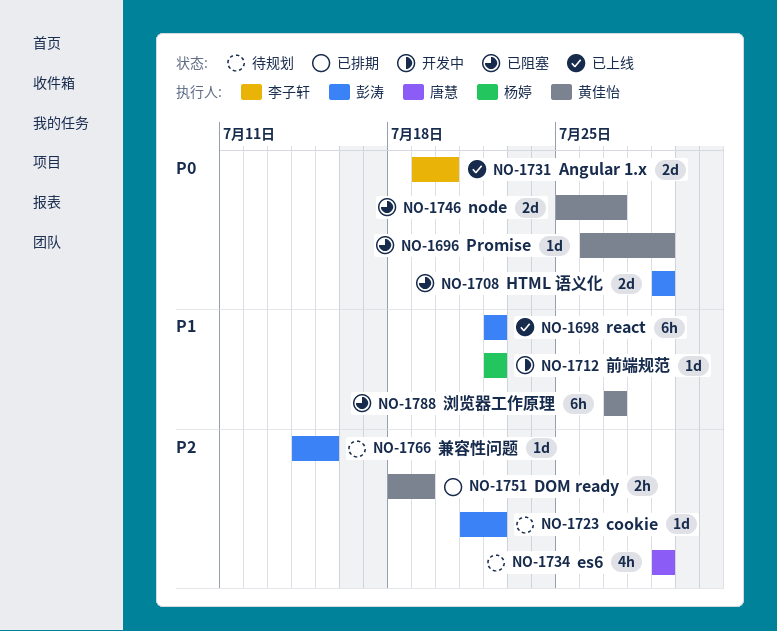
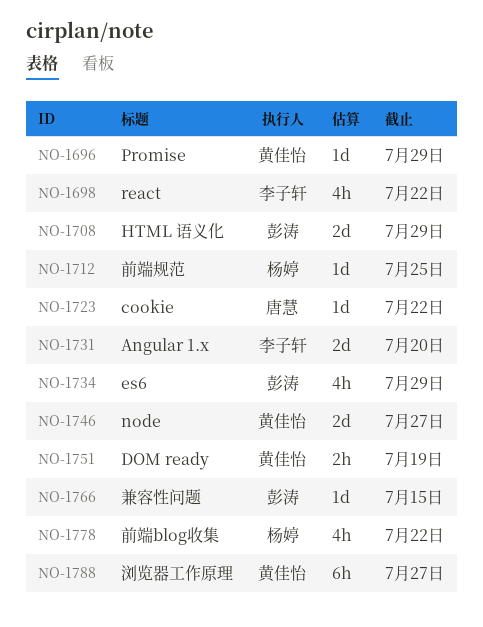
NO-1698, owner: 彭涛 -> 李子轩
NO-1698, estimate: 6h -> 4h
NO-1712, due: Jul 22 -> Jul 25
NO-1723, owner: 彭涛 -> 唐慧
NO-1734, owner: 唐慧 -> 彭涛
NO-1778: none -> present

